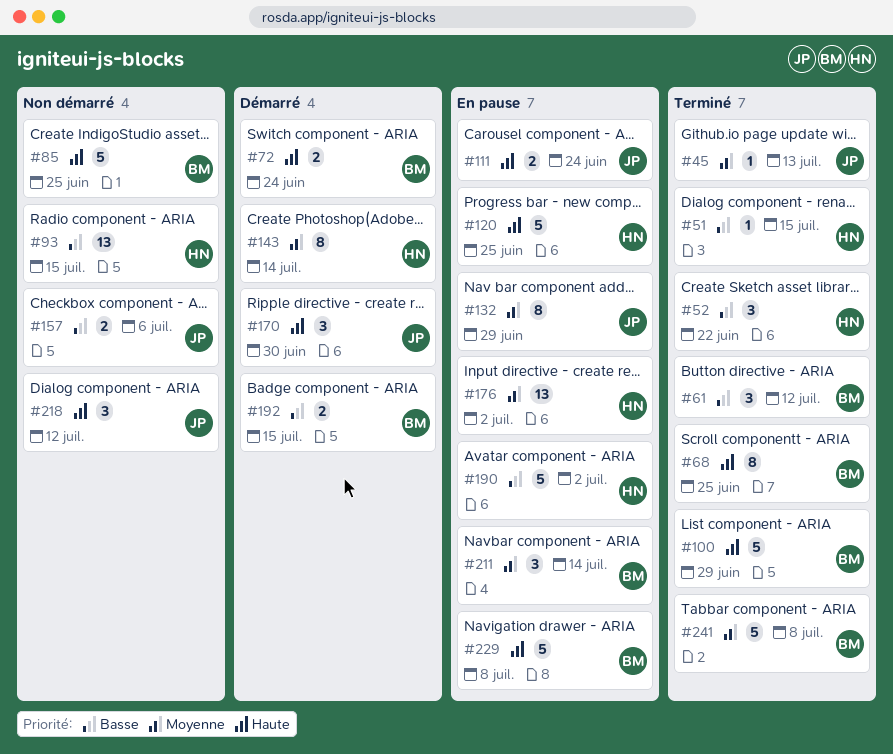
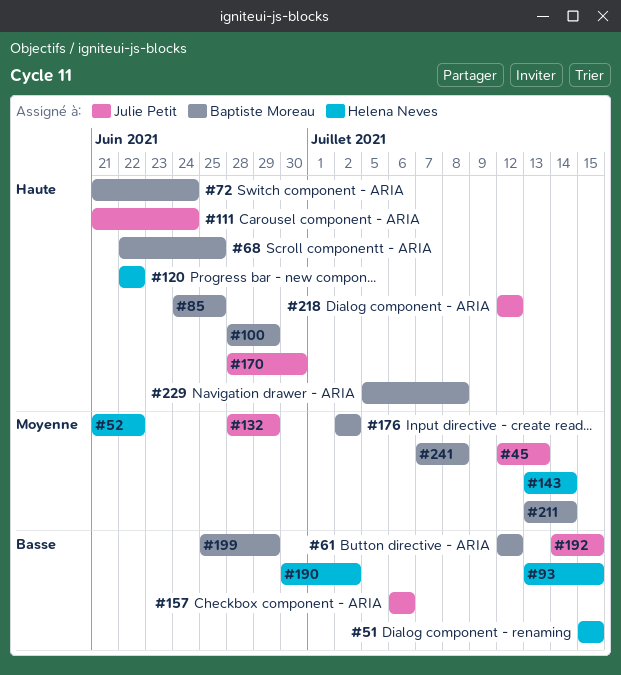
#52, priority: Basse -> Moyenne
#120, due: Jun 25 -> Jun 22
#176, owner: Helena Neves -> Baptiste Moreau
#192, owner: Baptiste Moreau -> Julie Petit
#199: none -> present

